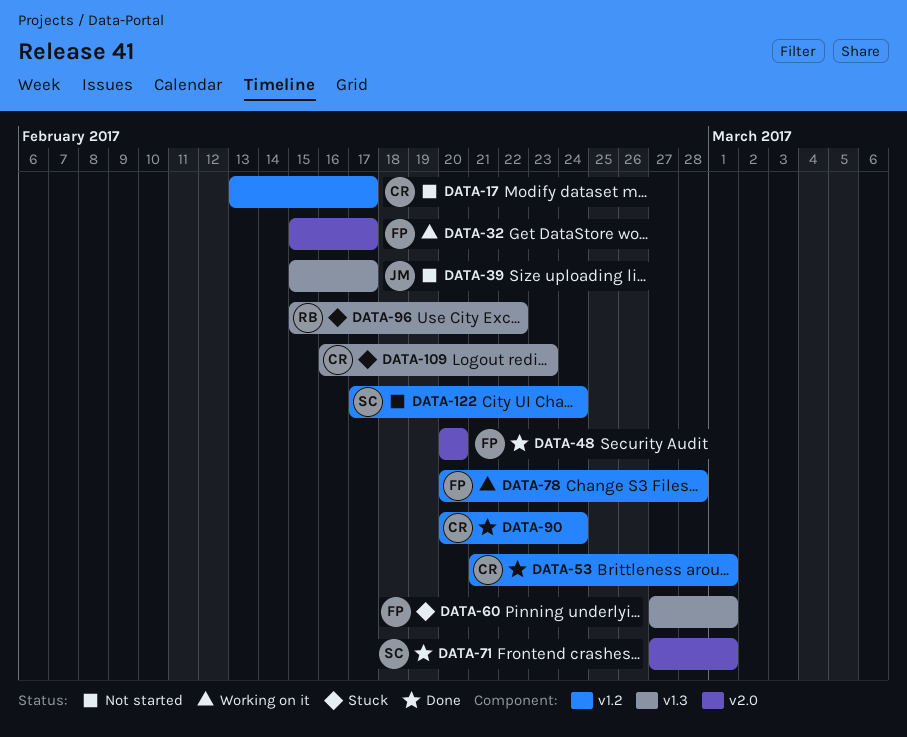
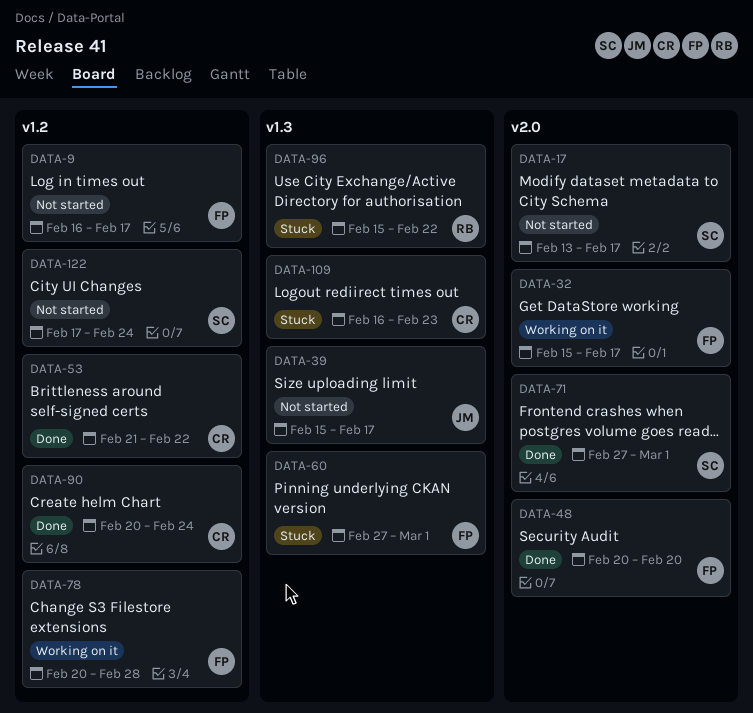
DATA-9: none -> present
DATA-17, owner: CR -> SC
DATA-17, label: v1.2 -> v2.0
DATA-53, due: Mar 1 -> Feb 22

